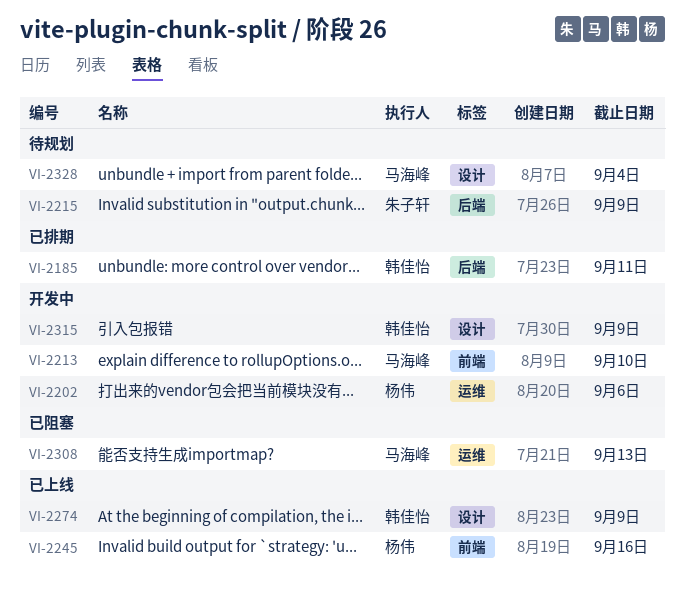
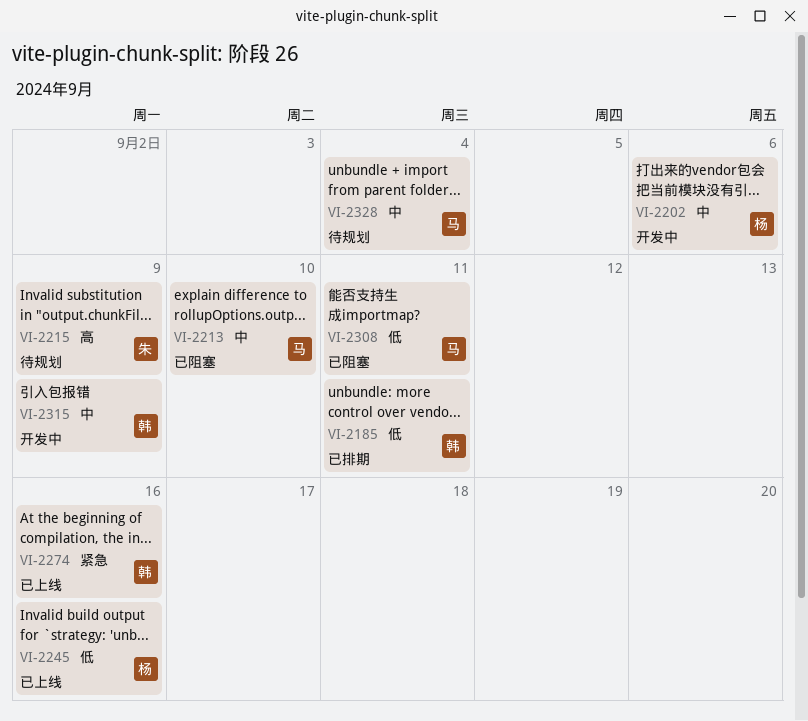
VI-2213, status: 开发中 -> 已阻塞
VI-2274, due: Sep 9 -> Sep 16
VI-2308, due: Sep 13 -> Sep 11

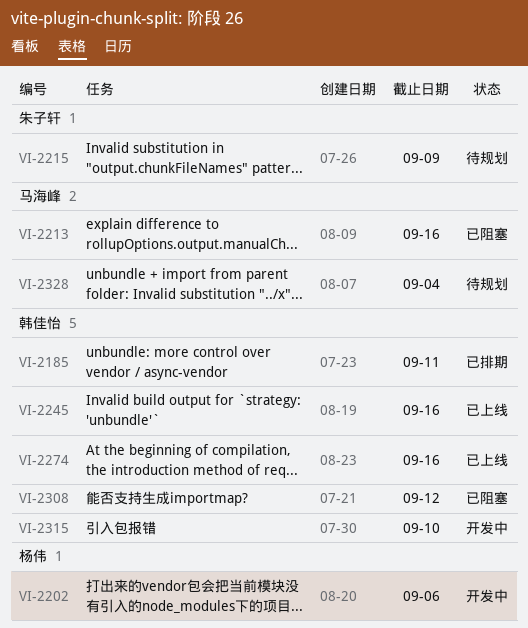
VI-2213, due: Sep 10 -> Sep 16
VI-2245, owner: 杨伟 -> 韩佳怡
VI-2308, owner: 马海峰 -> 韩佳怡
VI-2308, due: Sep 11 -> Sep 12
VI-2315, due: Sep 9 -> Sep 10

